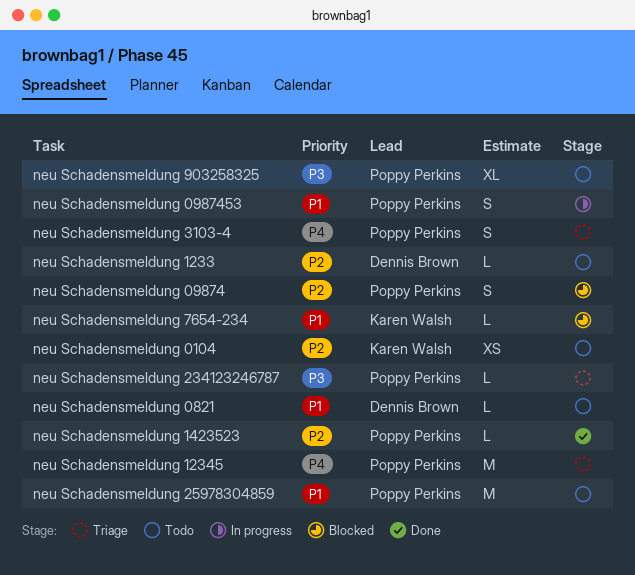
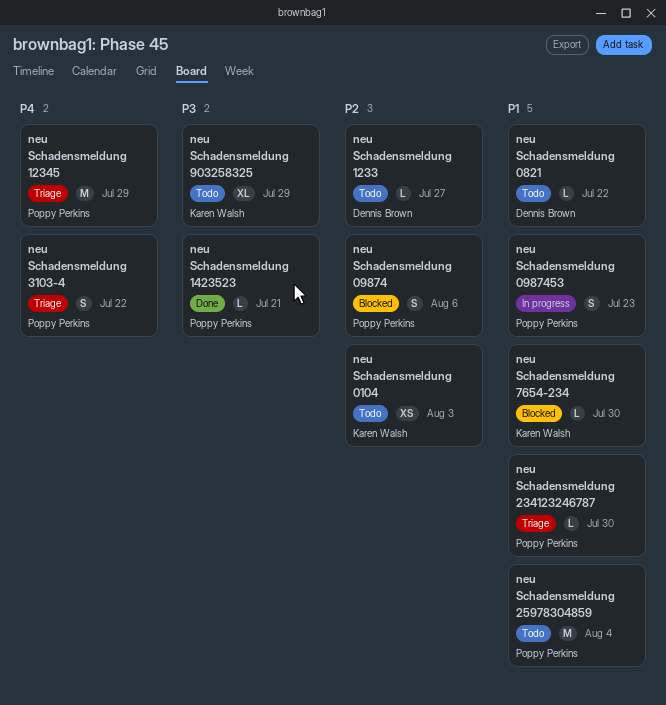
neu Schadensmeldung 1423523, priority: P2 -> P3
neu Schadensmeldung 234123246787, priority: P3 -> P1
neu Schadensmeldung 903258325, owner: Poppy Perkins -> Karen Walsh

